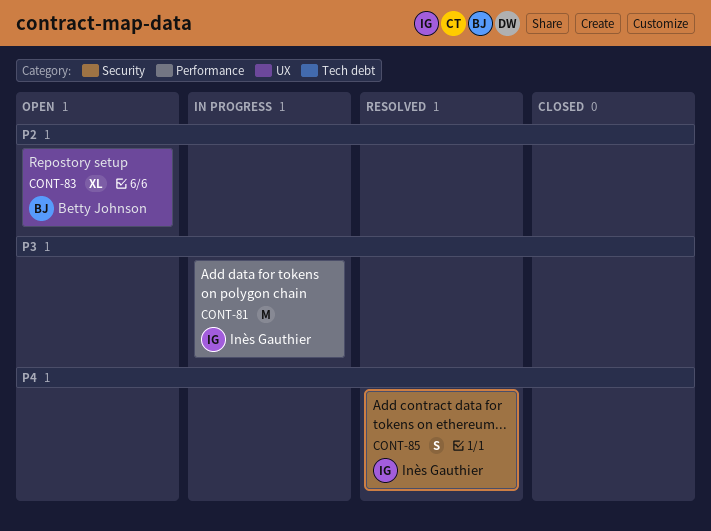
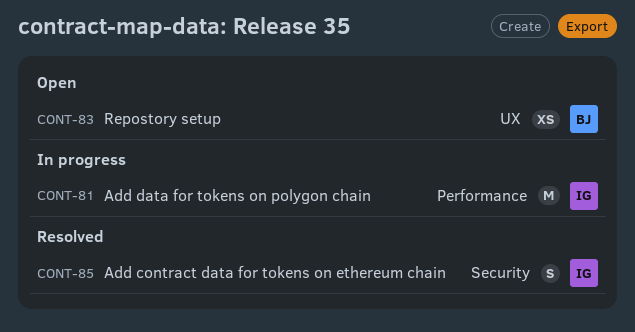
CONT-83, estimate: XL -> XS

